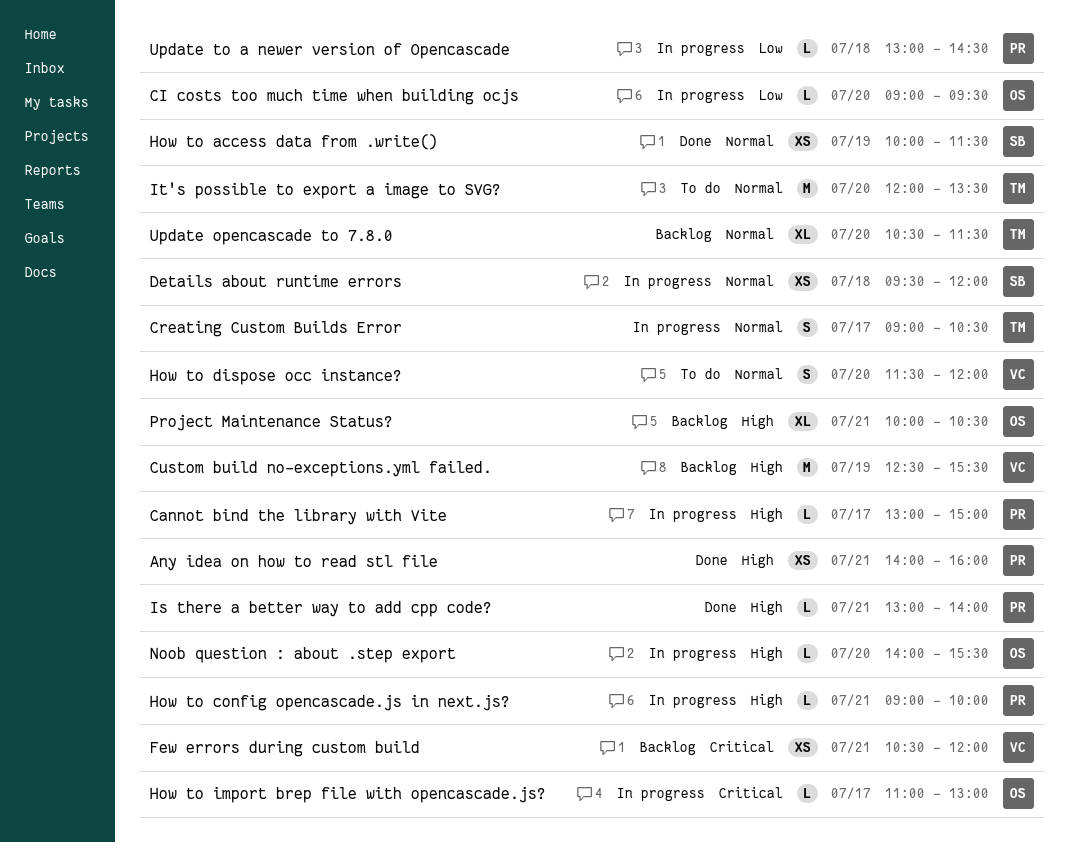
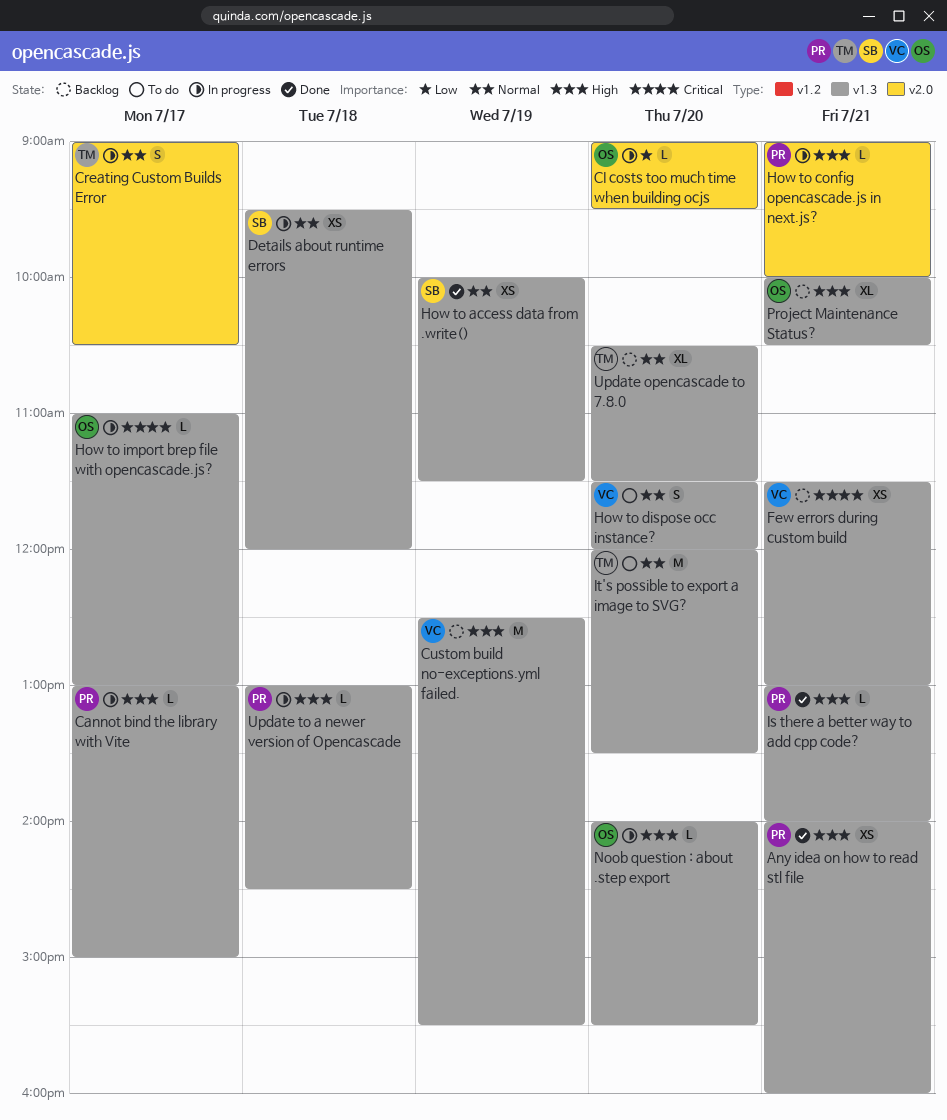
Few errors during custom build, begins: 10:30 -> 11:30
Few errors during custom build, ends: 12:00 -> 13:00
Update to a newer version of Opencascade, priority: Low -> High

